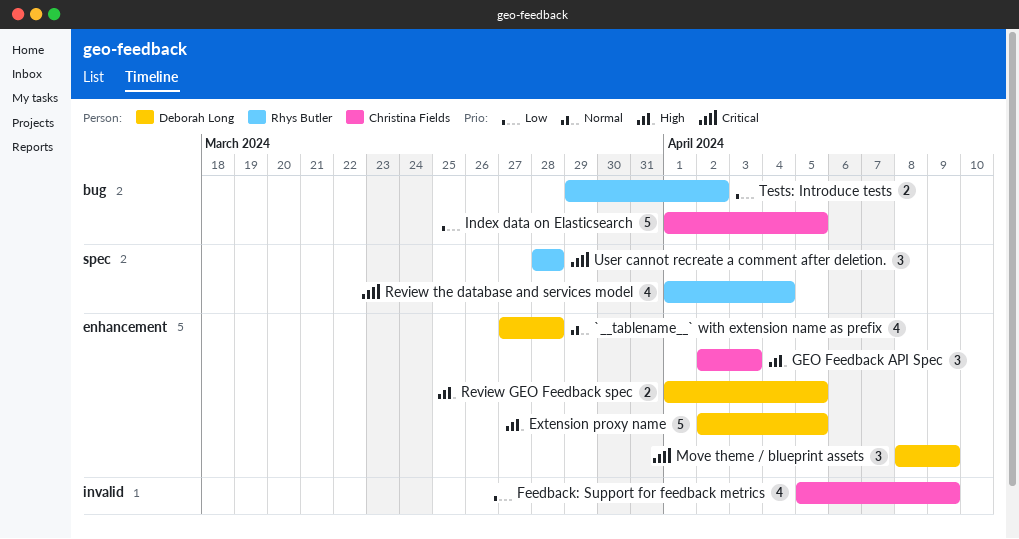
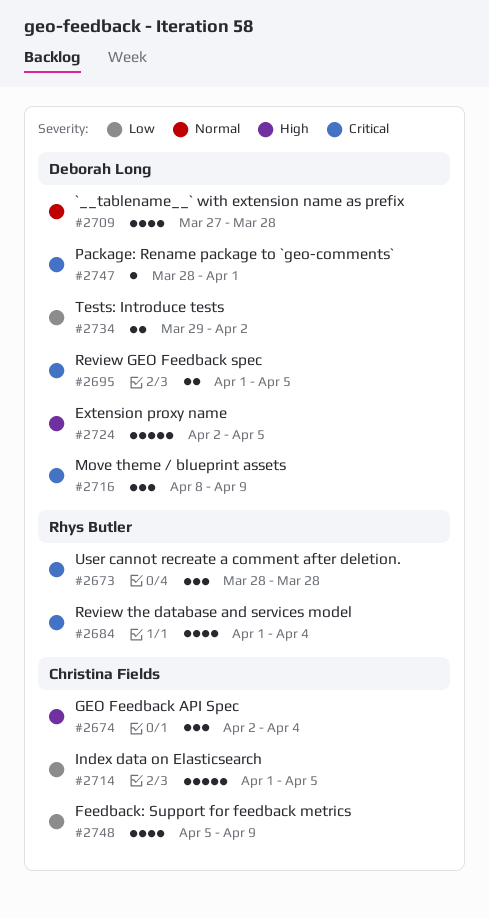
GEO Feedback API Spec, due: Apr 3 -> Apr 4
Package: Rename package to `geo-comments`: none -> present
Review GEO Feedback spec, priority: High -> Critical
Tests: Introduce tests, owner: Rhys Butler -> Deborah Long

